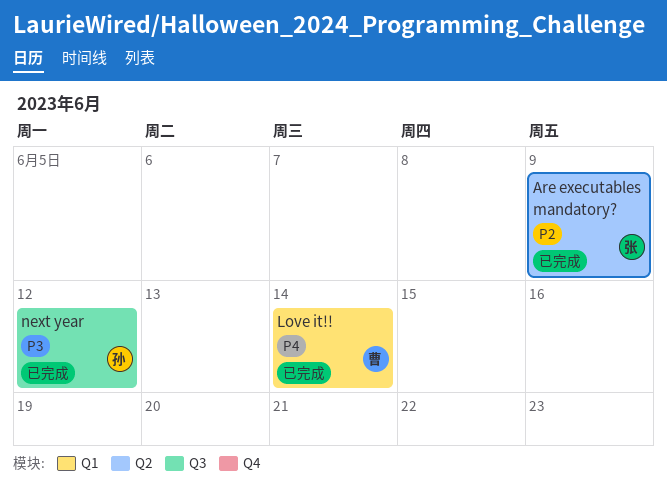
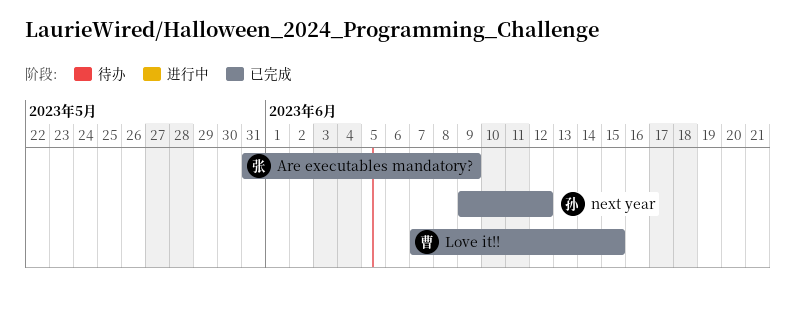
Love it!!, due: Jun 14 -> Jun 15

